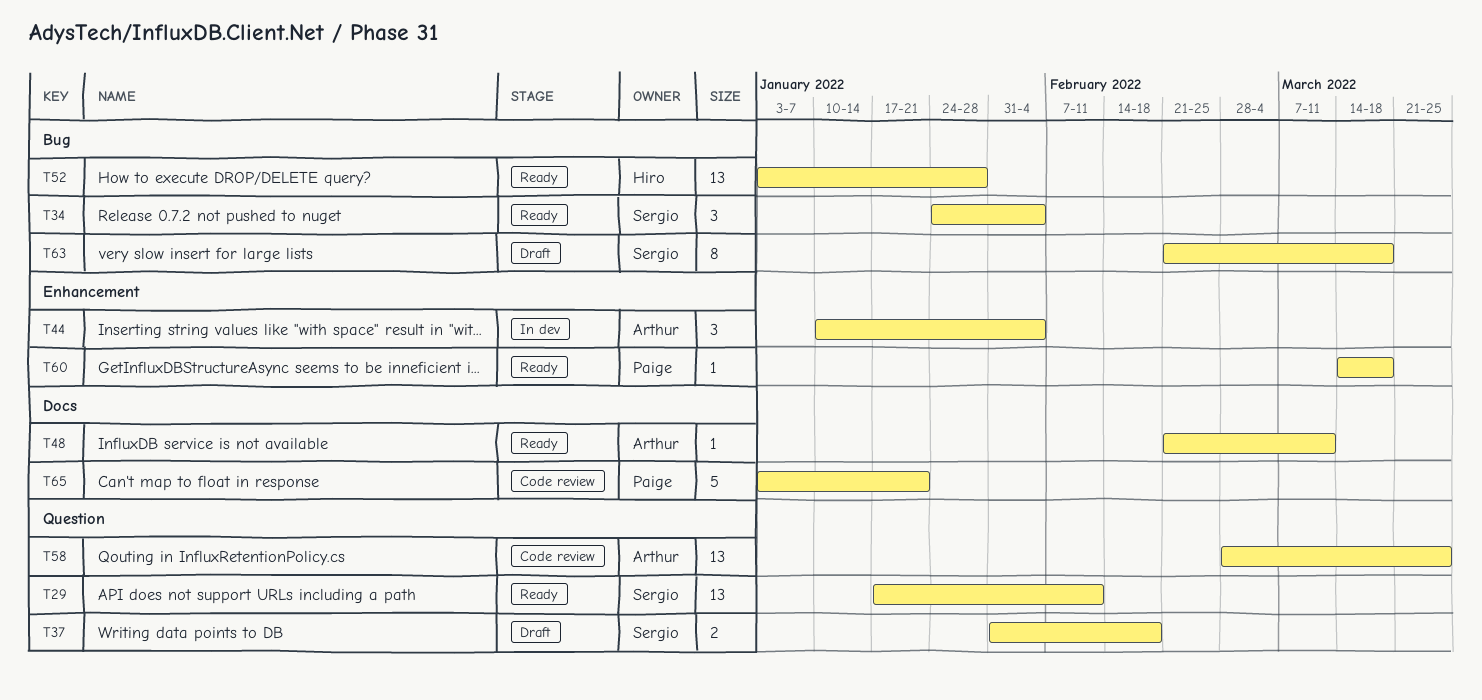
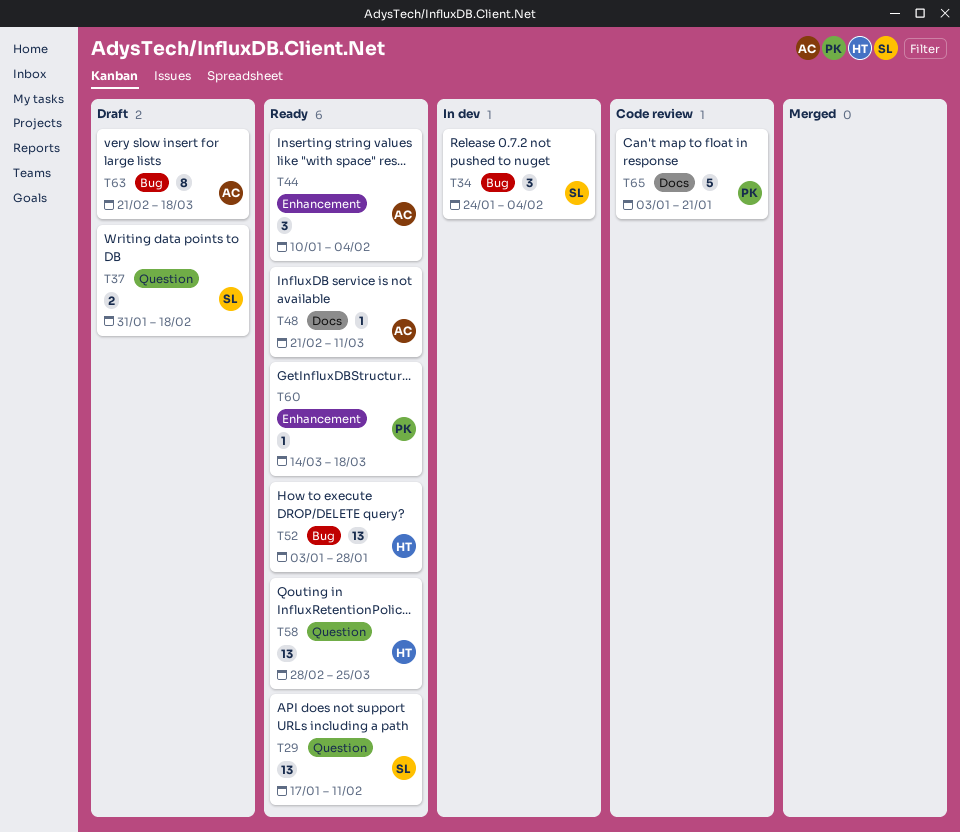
T34, status: Ready -> In dev
T44, status: In dev -> Ready
T58, status: Code review -> Ready
T58, owner: Arthur -> Hiro
T63, owner: Sergio -> Arthur

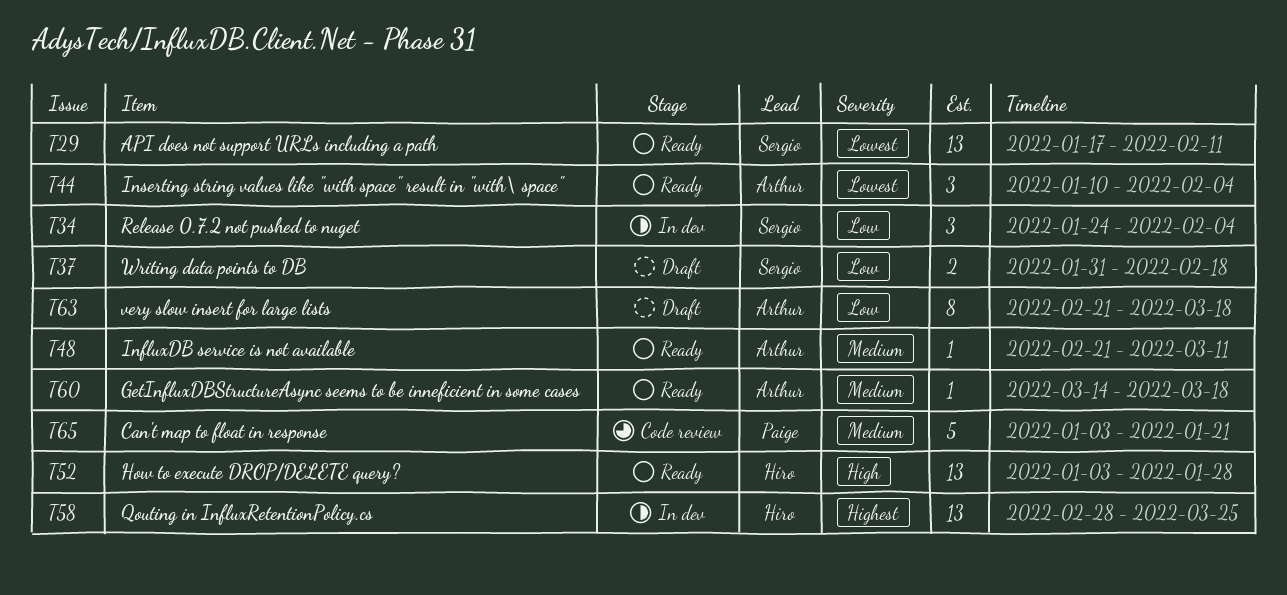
T58, status: Ready -> In dev
T60, owner: Paige -> Arthur

